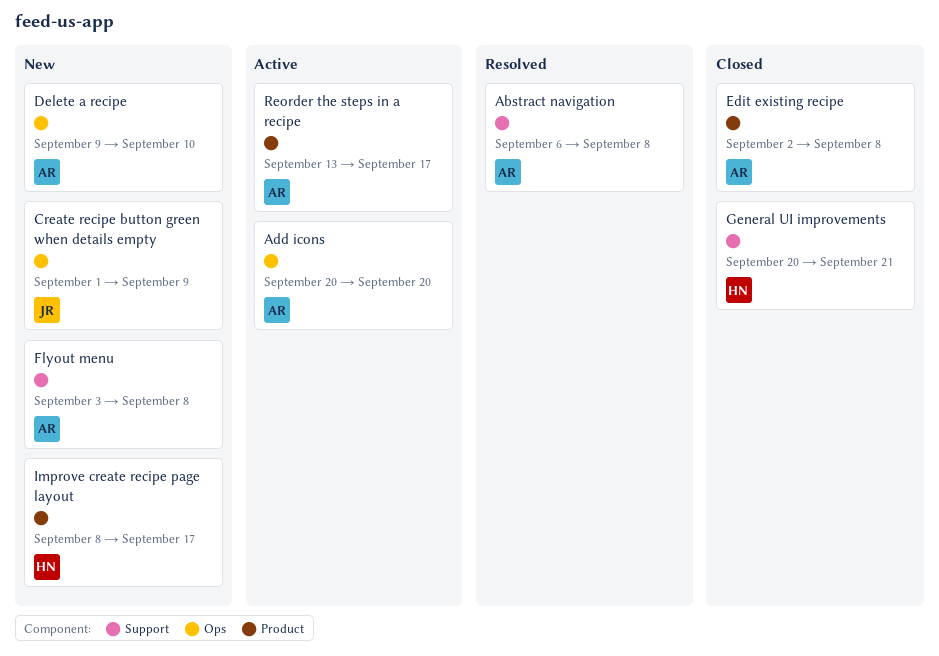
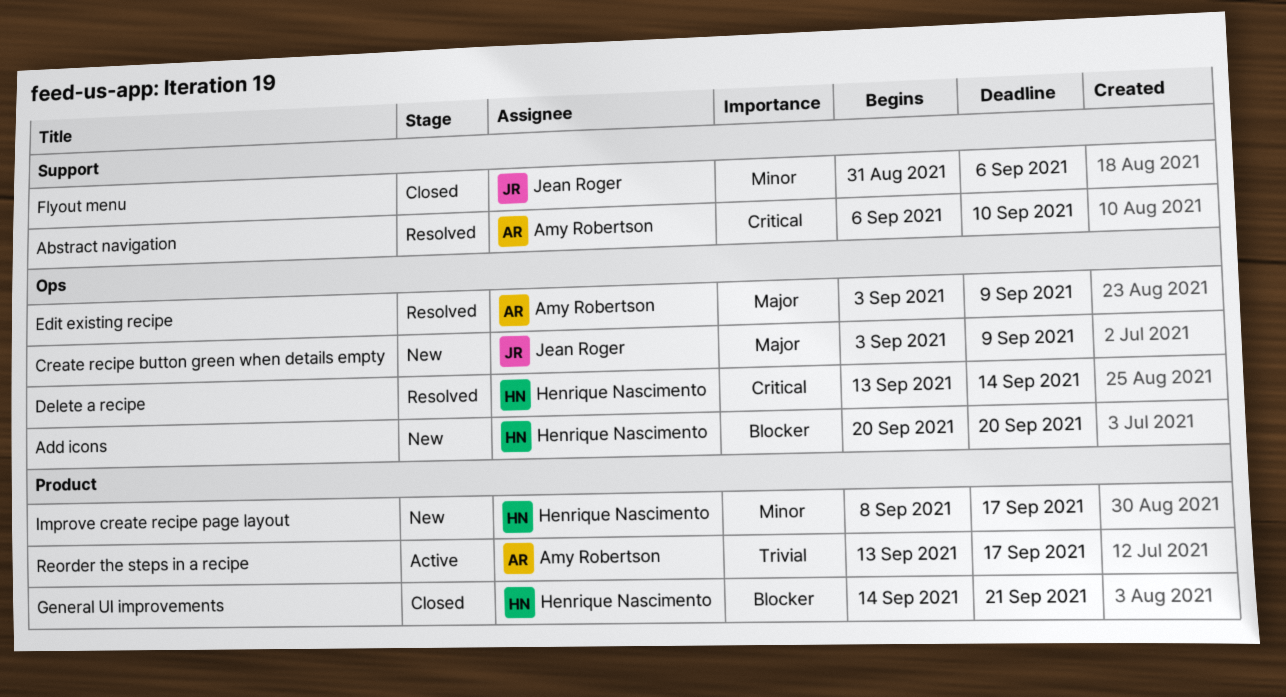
Abstract navigation, due: Sep 8 -> Sep 10
Add icons, status: Active -> New
Add icons, owner: Amy Robertson -> Henrique Nascimento
Create recipe button green when details empty, start: Sep 1 -> Sep 3
Delete a recipe, status: New -> Resolved
Delete a recipe, owner: Amy Robertson -> Henrique Nascimento
Delete a recipe, start: Sep 9 -> Sep 13
Delete a recipe, due: Sep 10 -> Sep 14
Edit existing recipe, status: Closed -> Resolved
Edit existing recipe, label: Product -> Ops
Edit existing recipe, start: Sep 2 -> Sep 3
Edit existing recipe, due: Sep 8 -> Sep 9
Flyout menu, status: New -> Closed
Flyout menu, owner: Amy Robertson -> Jean Roger
Flyout menu, start: Sep 3 -> Aug 31
Flyout menu, due: Sep 8 -> Sep 6
General UI improvements, label: Support -> Product
General UI improvements, start: Sep 20 -> Sep 14

